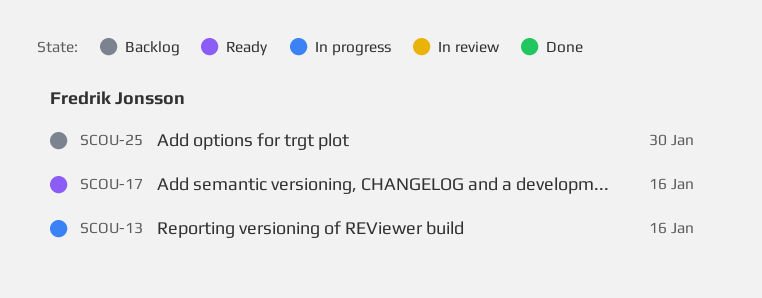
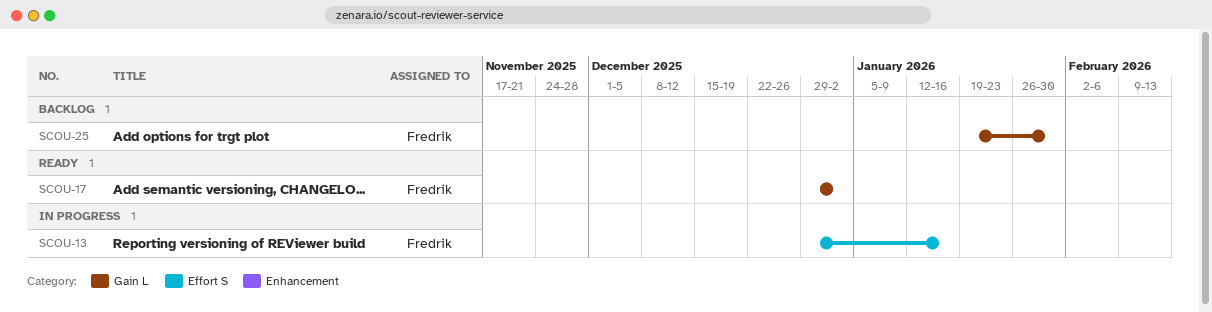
SCOU-17, due: Jan 16 -> Jan 2

